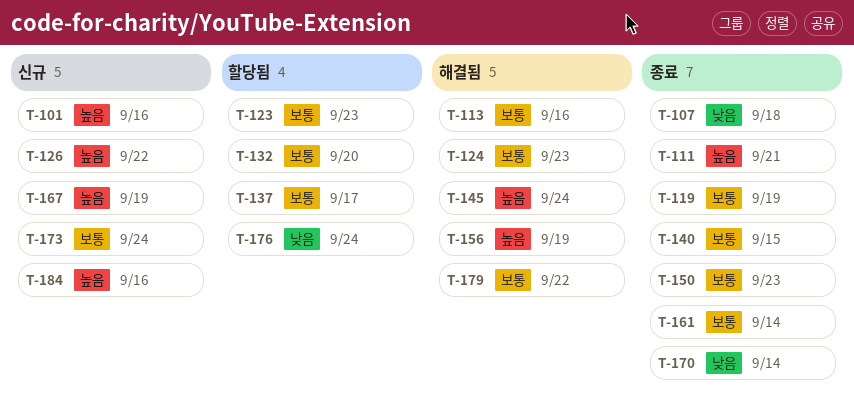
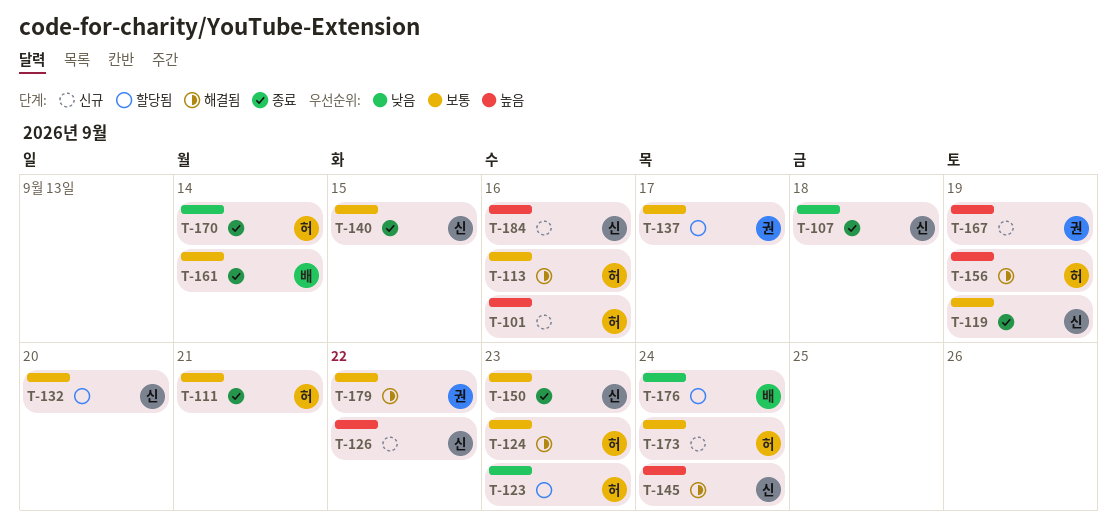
T-111, priority: 높음 -> 보통
T-123, priority: 보통 -> 낮음

